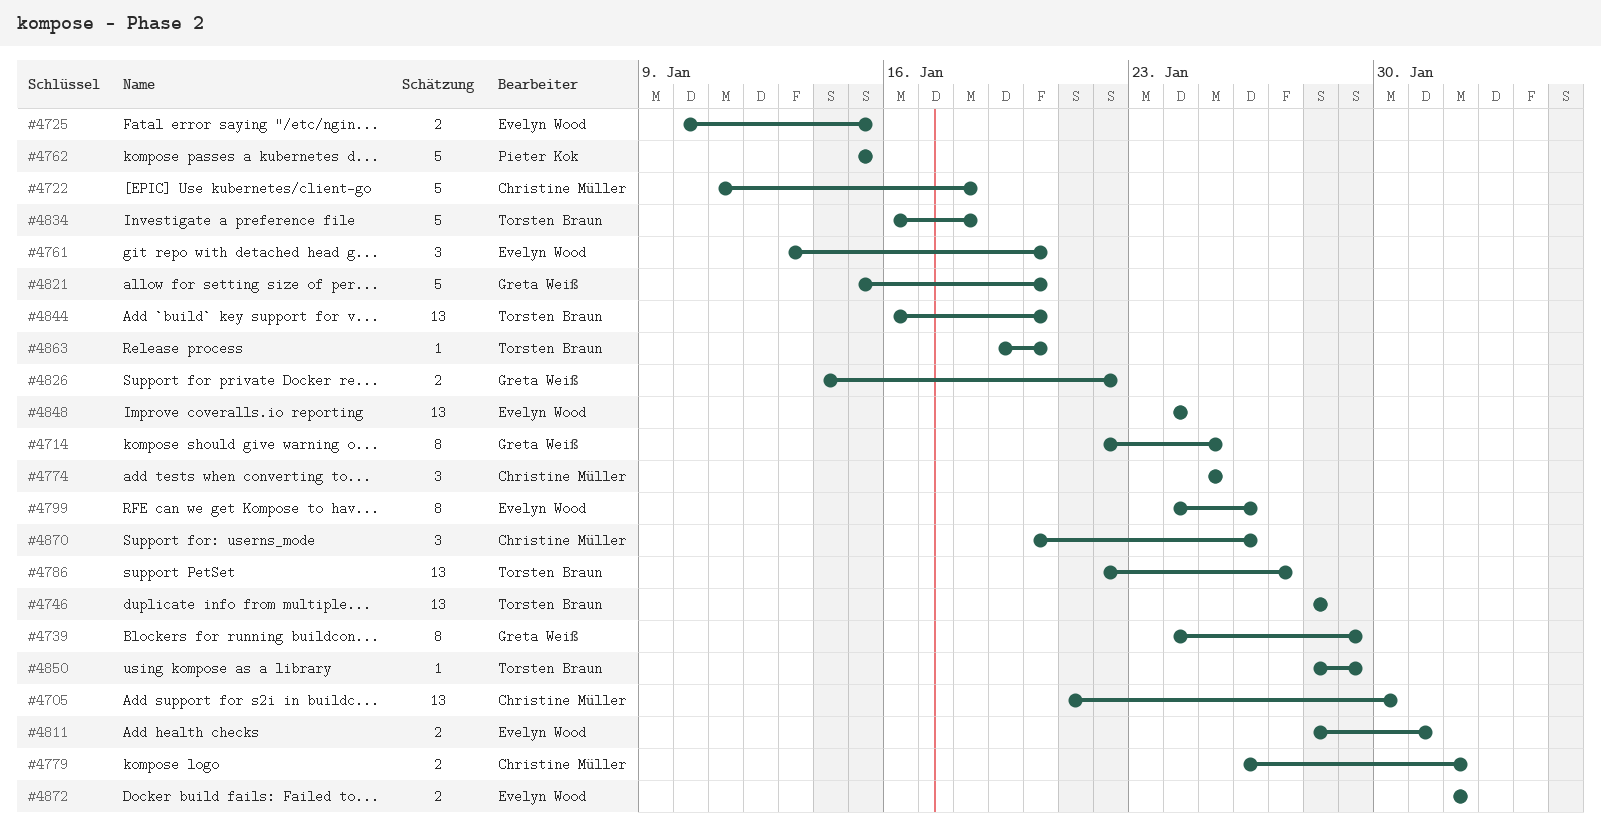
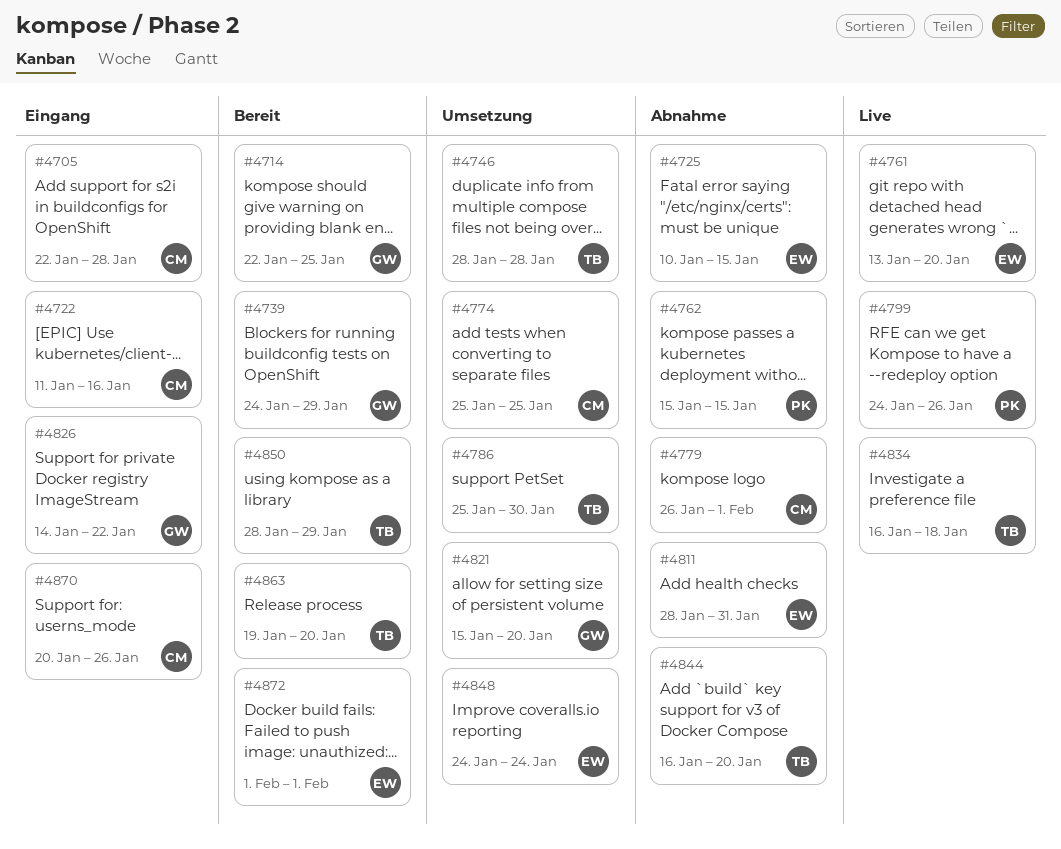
#4705, start: Jan 21 -> Jan 22
#4705, due: Jan 30 -> Jan 28
#4722, due: Jan 18 -> Jan 16
#4786, start: Jan 22 -> Jan 25
#4786, due: Jan 27 -> Jan 30
#4799, owner: Evelyn Wood -> Pieter Kok

